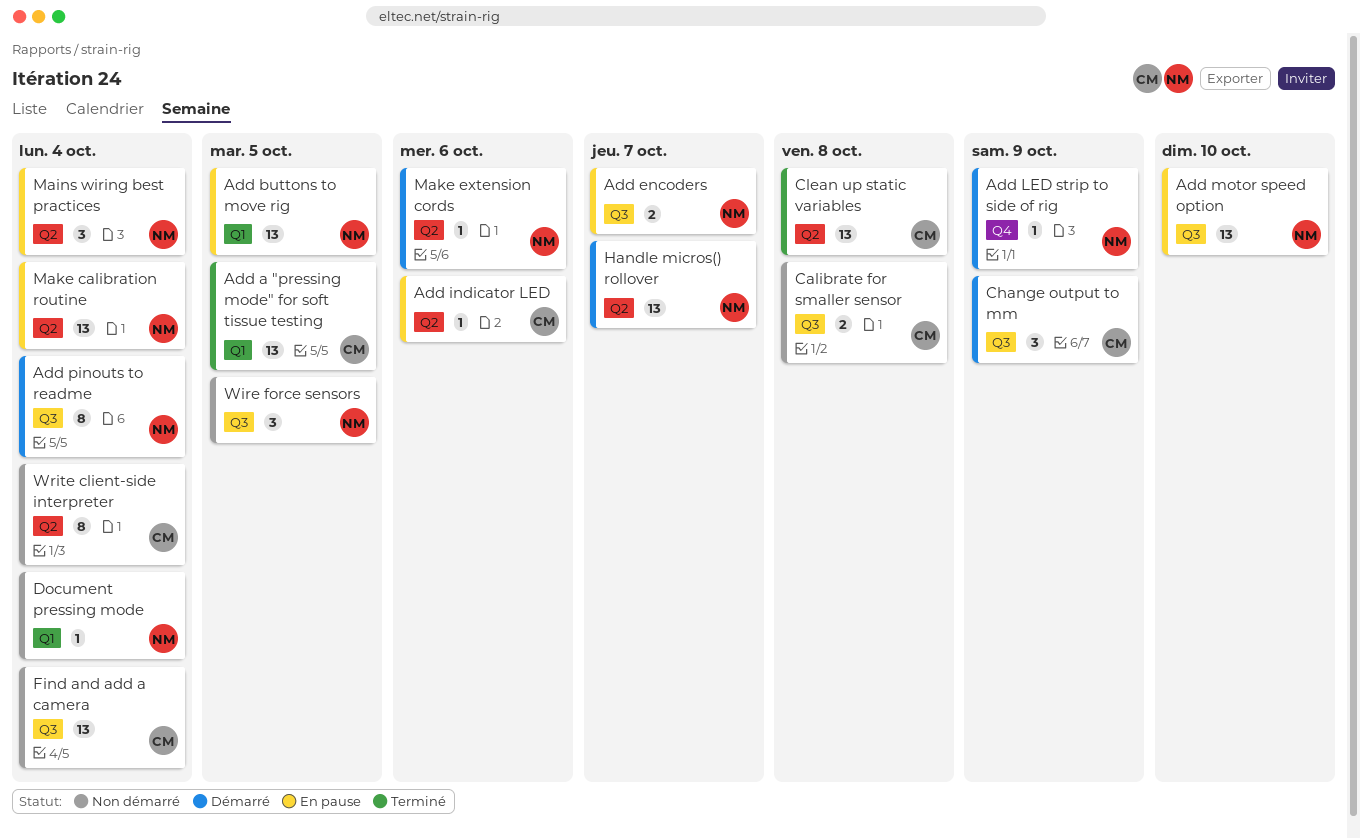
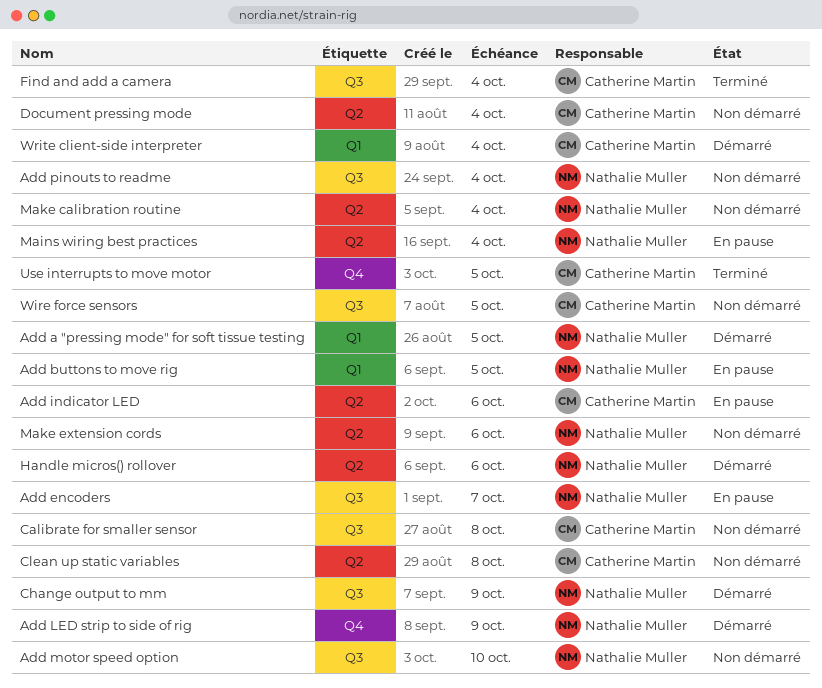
Add a "pressing mode" for soft tissue testing, status: Terminé -> Démarré
Add a "pressing mode" for soft tissue testing, owner: Catherine Martin -> Nathalie Muller
Add motor speed option, status: En pause -> Non démarré
Add pinouts to readme, status: Démarré -> Non démarré
Change output to mm, owner: Catherine Martin -> Nathalie Muller
Clean up static variables, status: Terminé -> Non démarré
Document pressing mode, owner: Nathalie Muller -> Catherine Martin
Document pressing mode, label: Q1 -> Q2
Find and add a camera, status: Non démarré -> Terminé
Handle micros() rollover, due: Oct 7 -> Oct 6
Make calibration routine, status: En pause -> Non démarré
Make extension cords, status: Démarré -> Non démarré
Use interrupts to move motor: none -> present
Wire force sensors, owner: Nathalie Muller -> Catherine Martin
Write client-side interpreter, status: Non démarré -> Démarré
Write client-side interpreter, label: Q2 -> Q1

